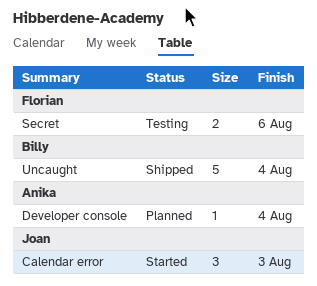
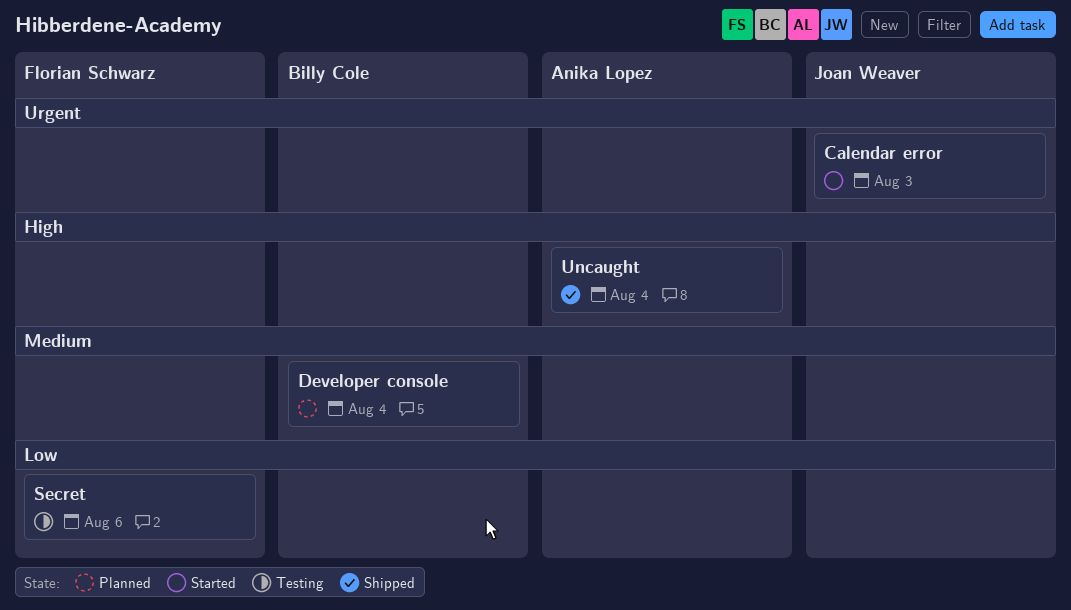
Developer console, owner: Anika Lopez -> Billy Cole
Uncaught, owner: Billy Cole -> Anika Lopez

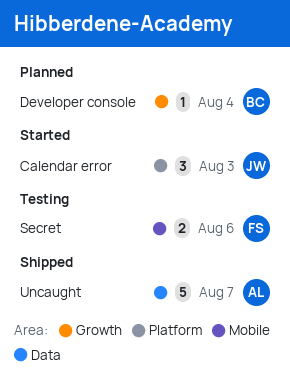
Uncaught, due: Aug 4 -> Aug 7

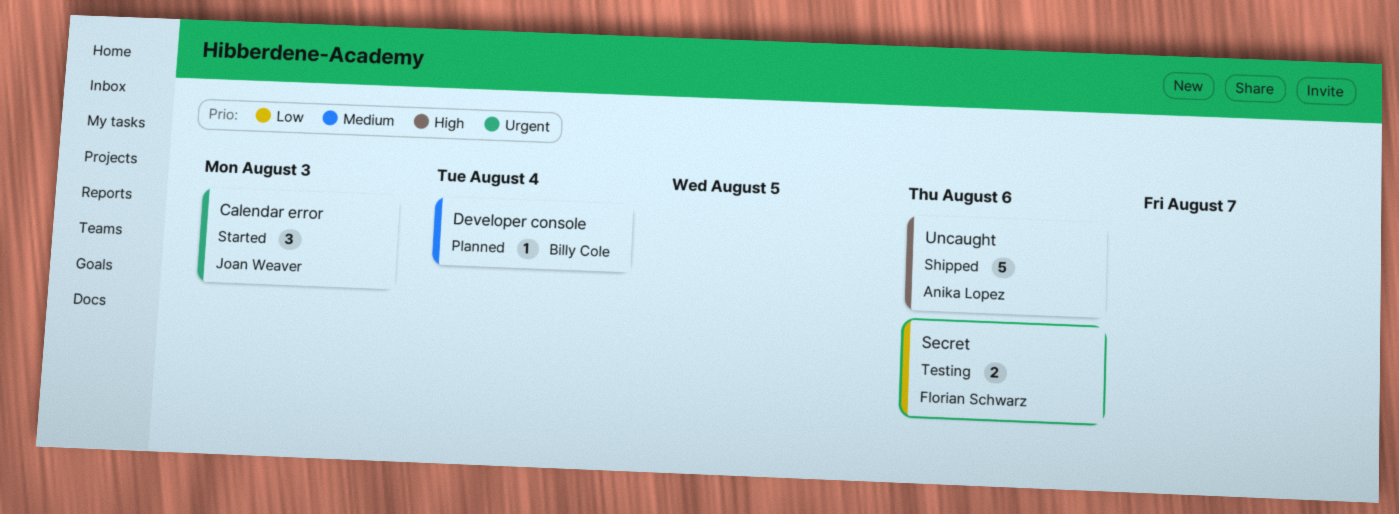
Uncaught, due: Aug 7 -> Aug 6

